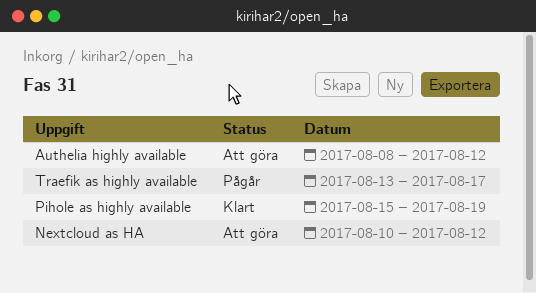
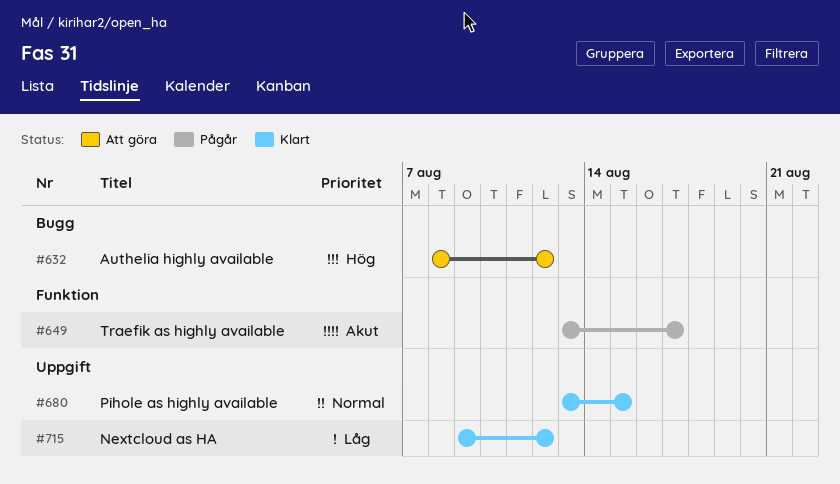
Nextcloud as HA, status: Att göra -> Klart
Nextcloud as HA, start: Aug 10 -> Aug 9
Pihole as highly available, start: Aug 15 -> Aug 13
Pihole as highly available, due: Aug 19 -> Aug 15

